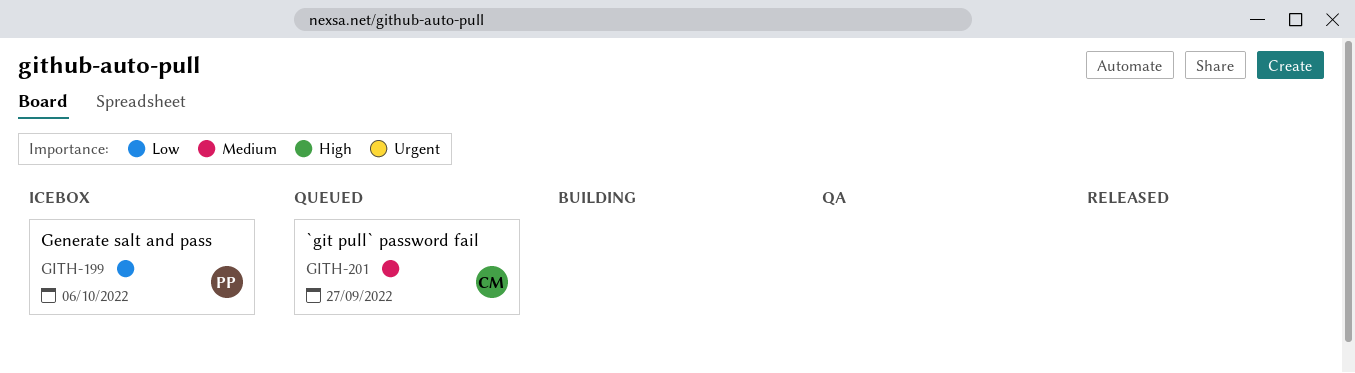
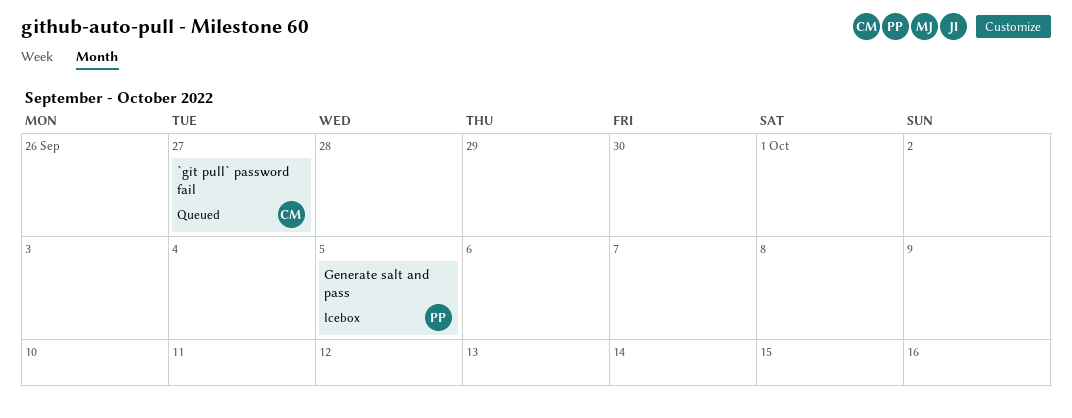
Generate salt and pass, due: Oct 6 -> Oct 5

